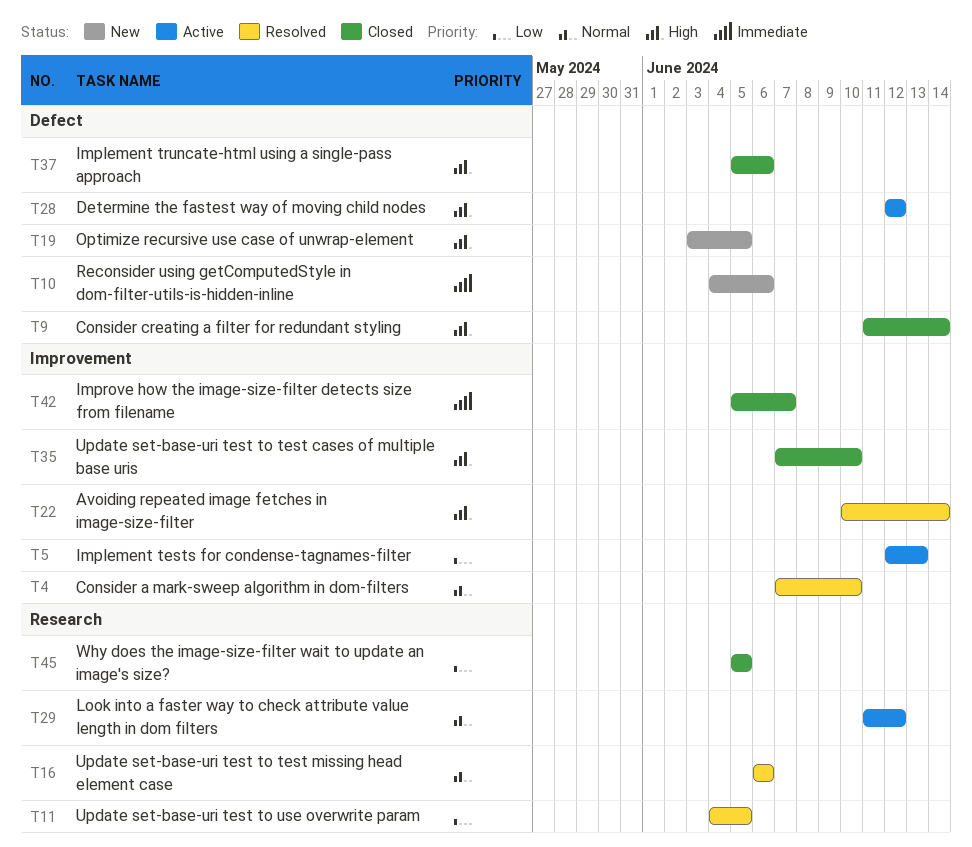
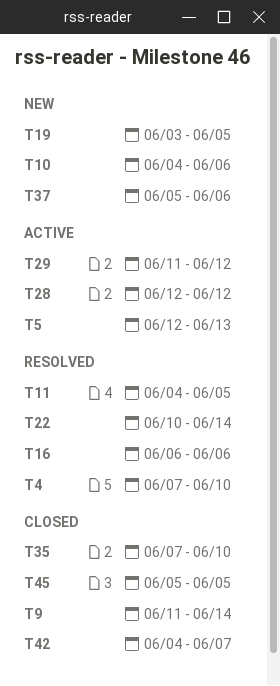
T37, status: Closed -> New
T42, start: Jun 5 -> Jun 4

